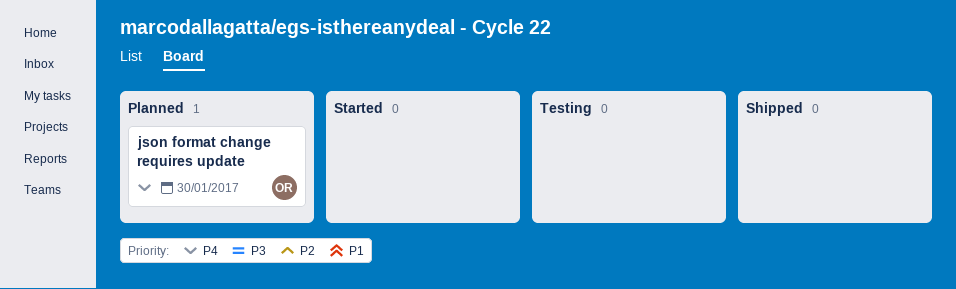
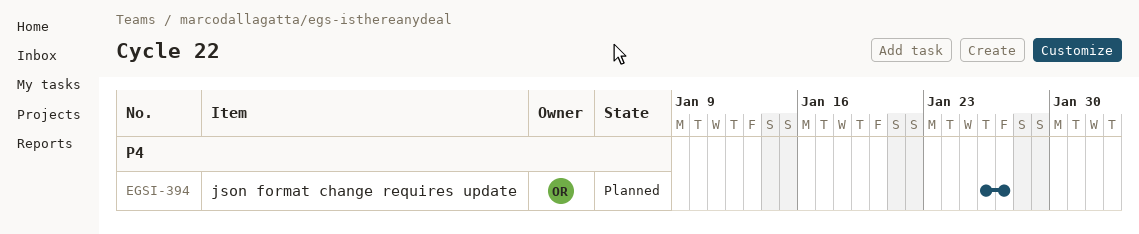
json format change requires update, due: Jan 30 -> Jan 27

